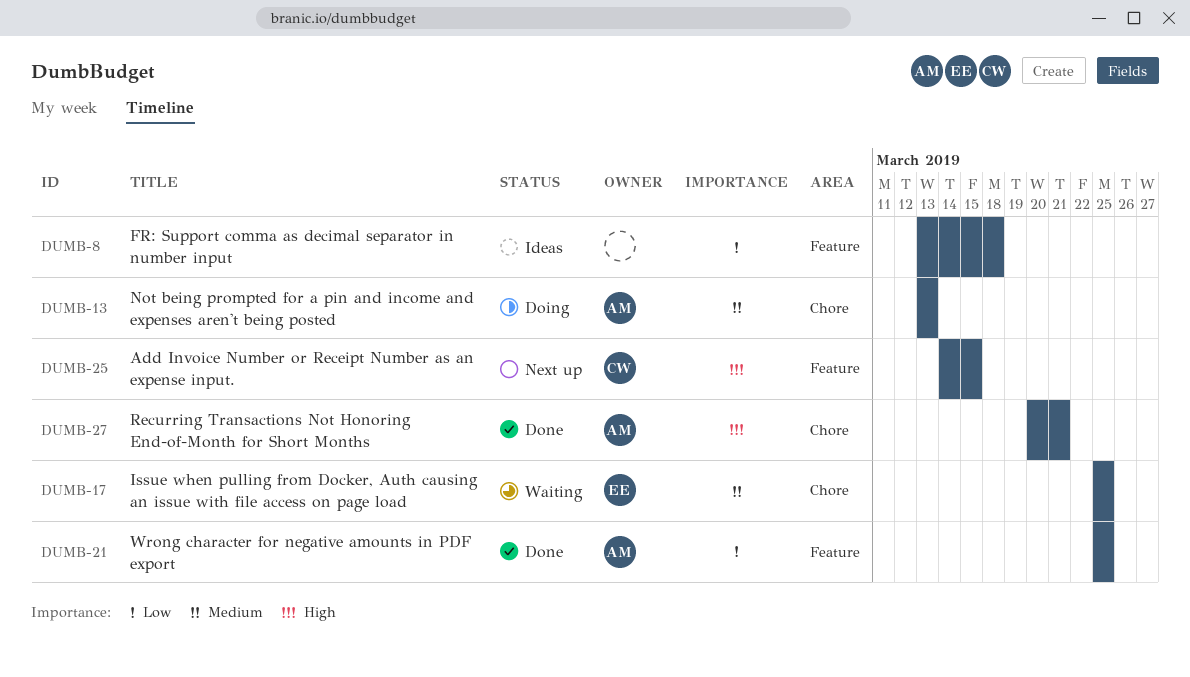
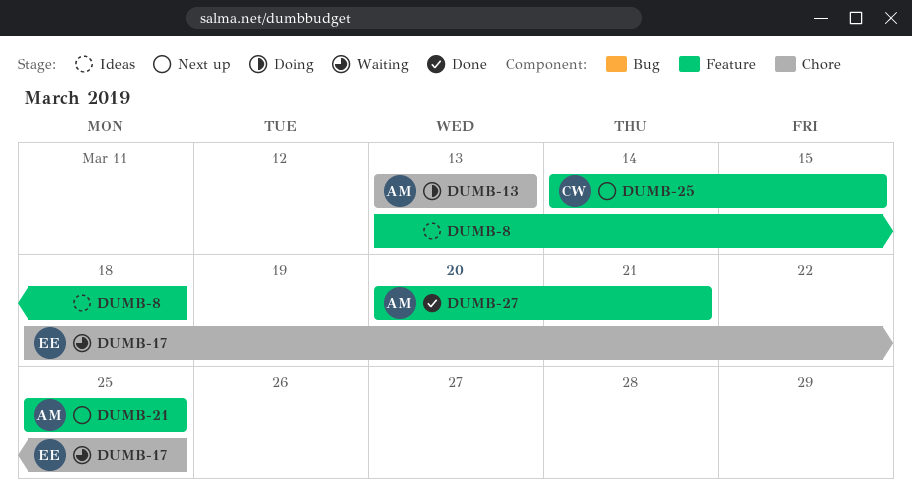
DUMB-17, start: Mar 25 -> Mar 18
DUMB-21, status: Done -> Next up
DUMB-27, label: Chore -> Feature

